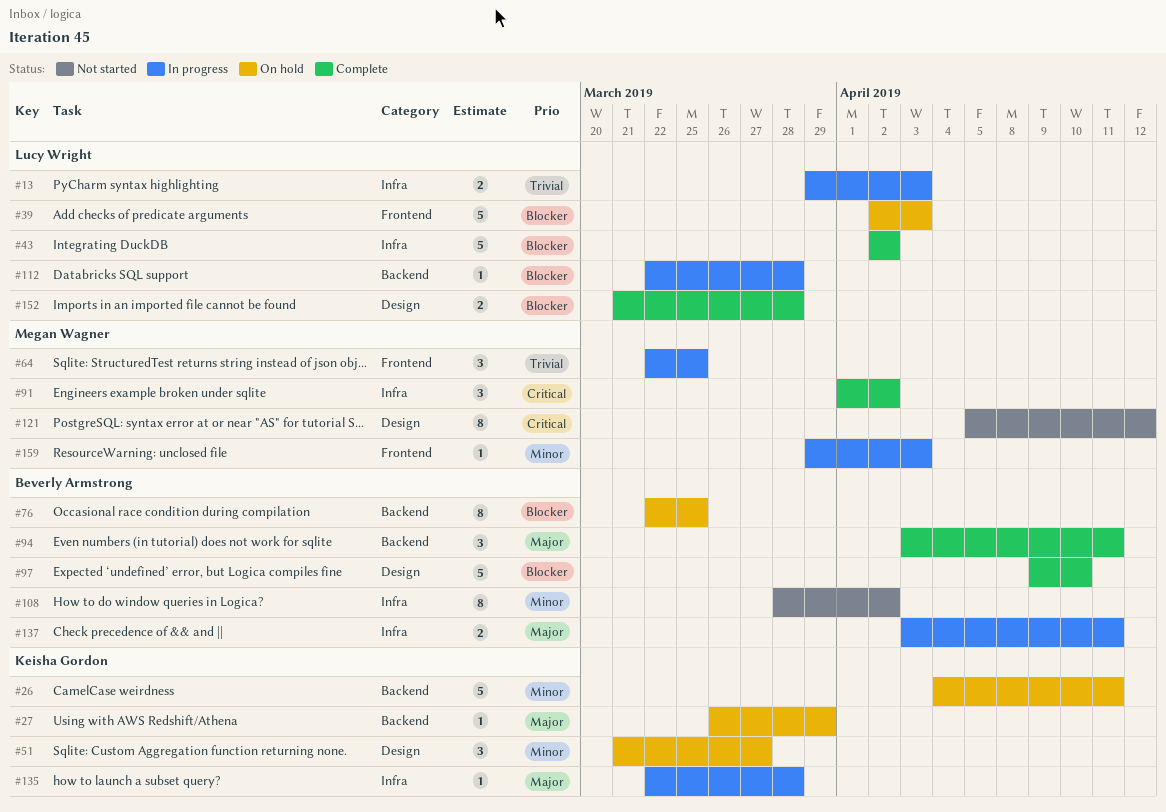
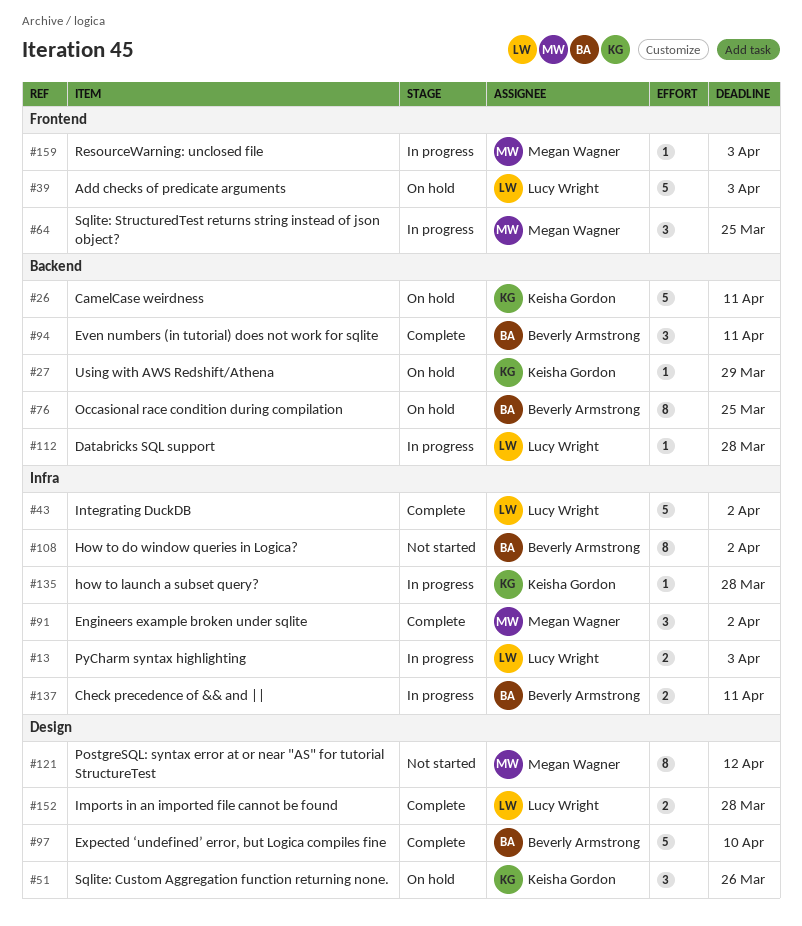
#51, due: Mar 27 -> Mar 26

